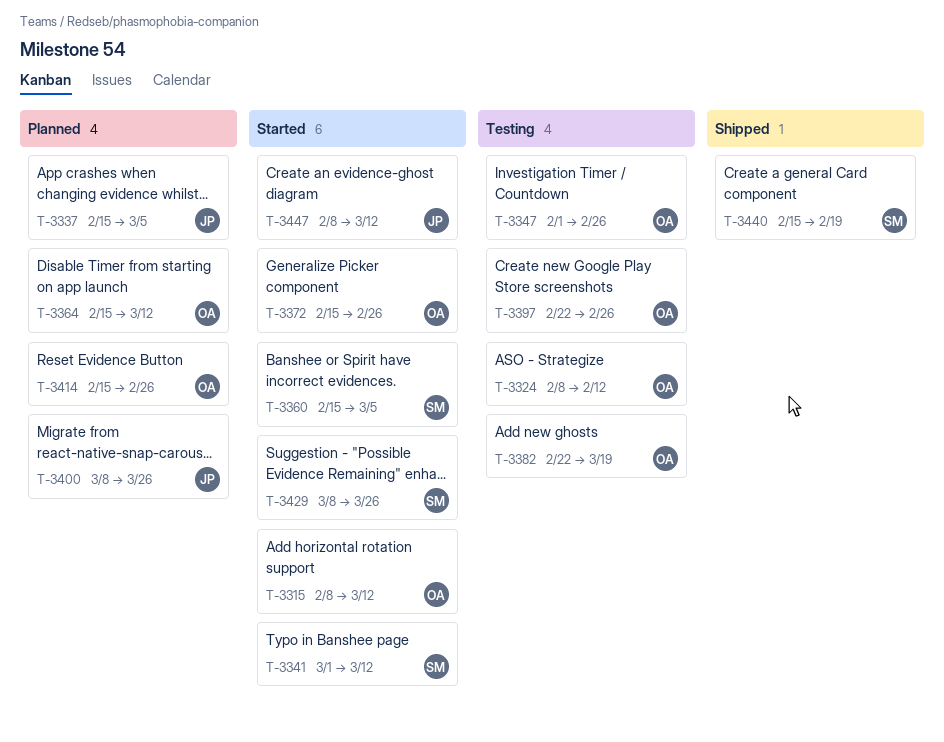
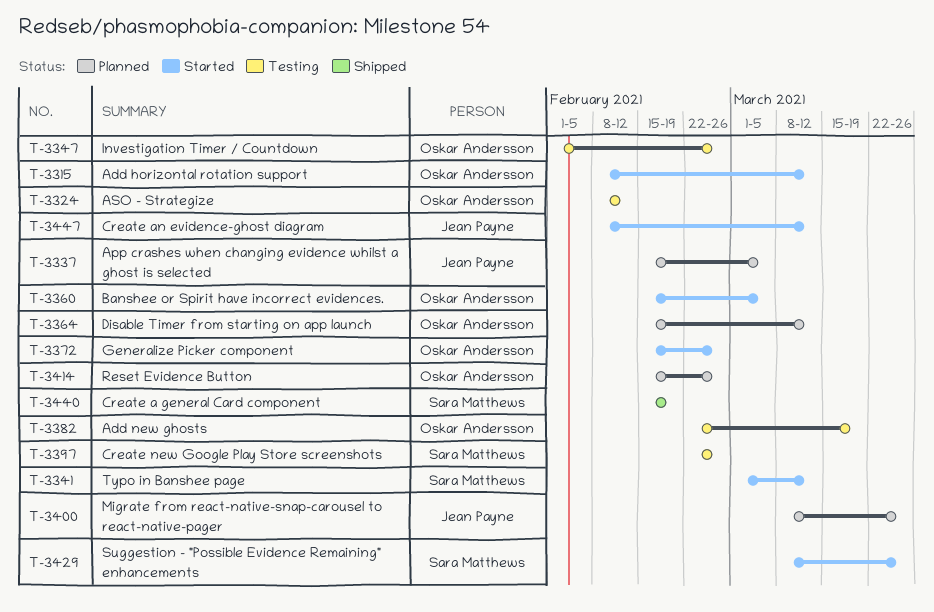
T-3360, owner: Sara Matthews -> Oskar Andersson
T-3397, owner: Oskar Andersson -> Sara Matthews

